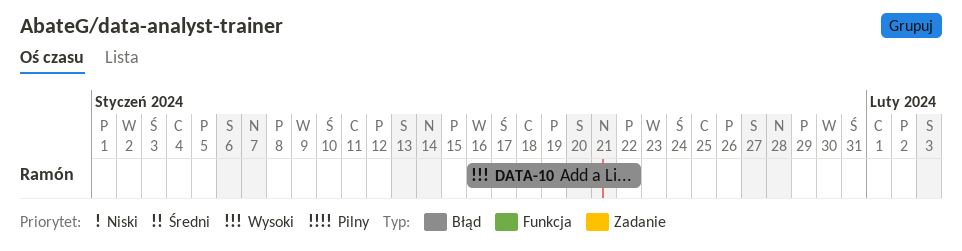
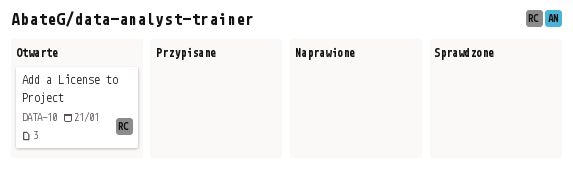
DATA-10, due: Jan 22 -> Jan 21

